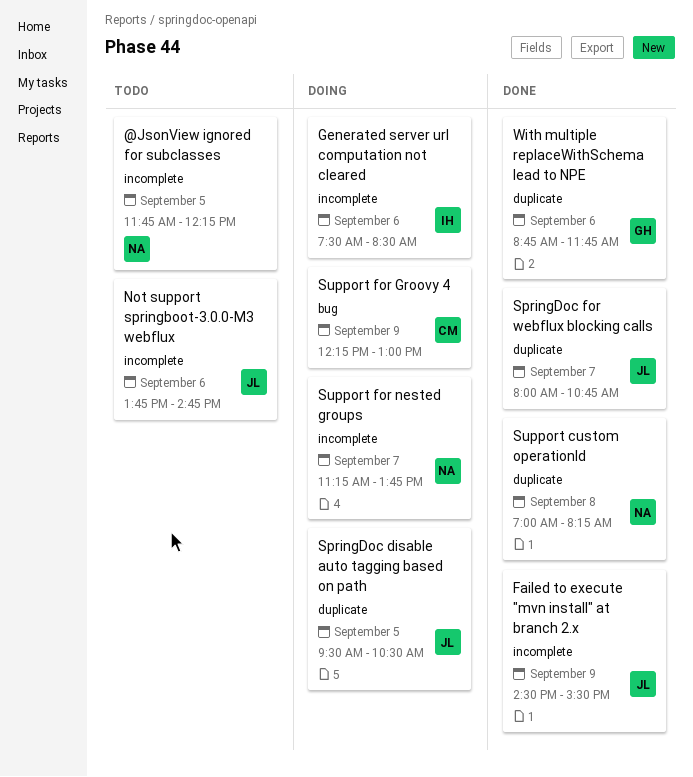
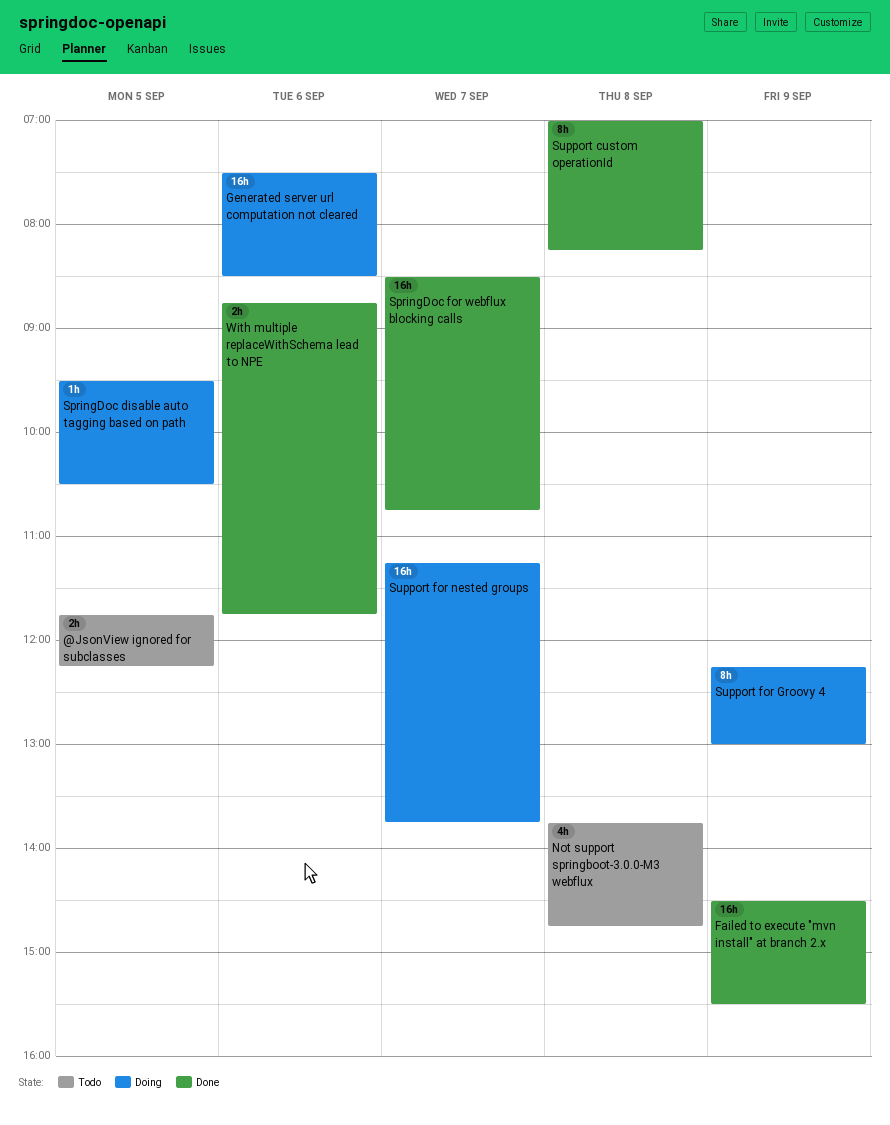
Not support springboot-3.0.0-M3 webflux, day: Sep 6 -> Sep 8
SpringDoc for webflux blocking calls, begins: 08:00 -> 08:30

